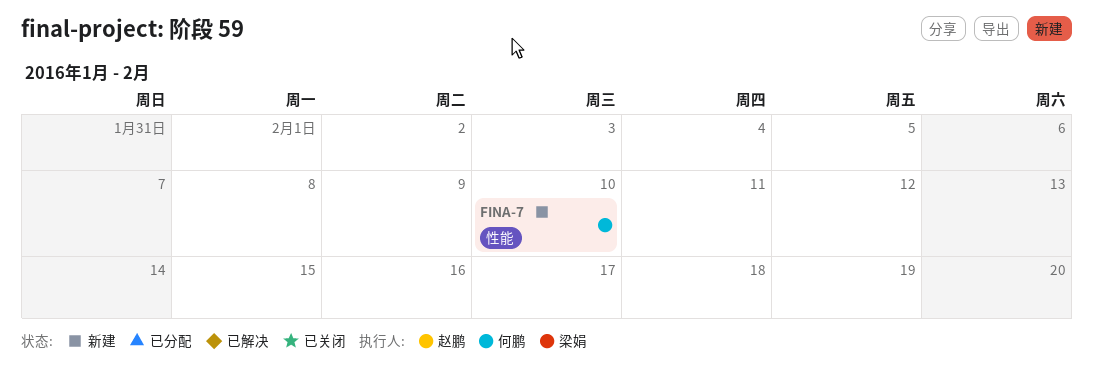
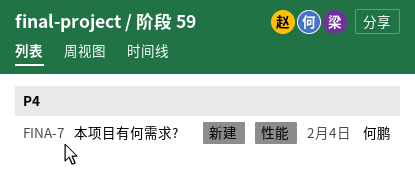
FINA-7, due: Feb 10 -> Feb 4

